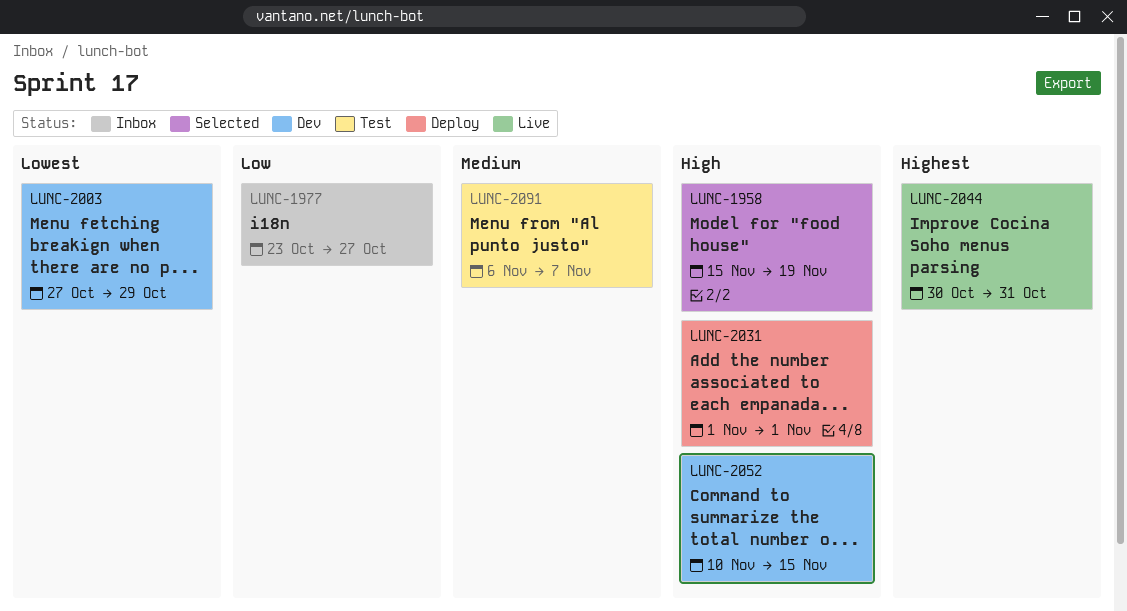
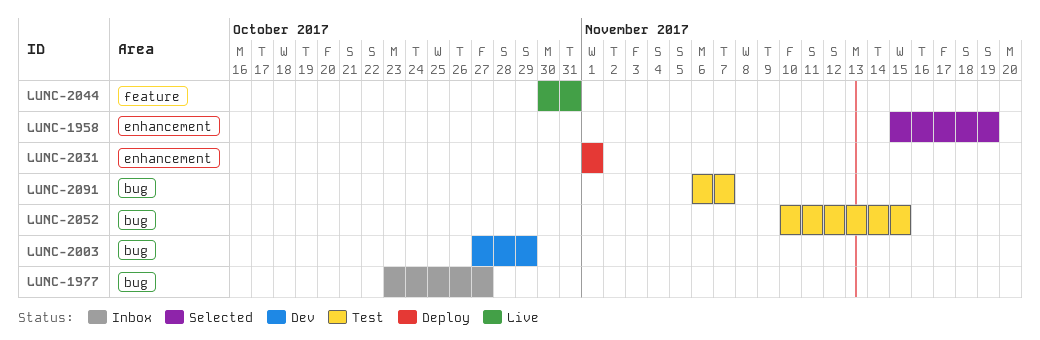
LUNC-2052, status: Dev -> Test

